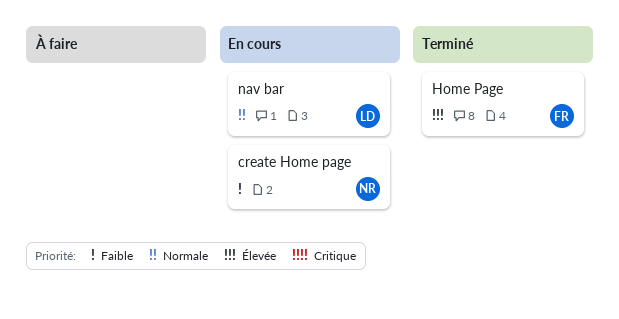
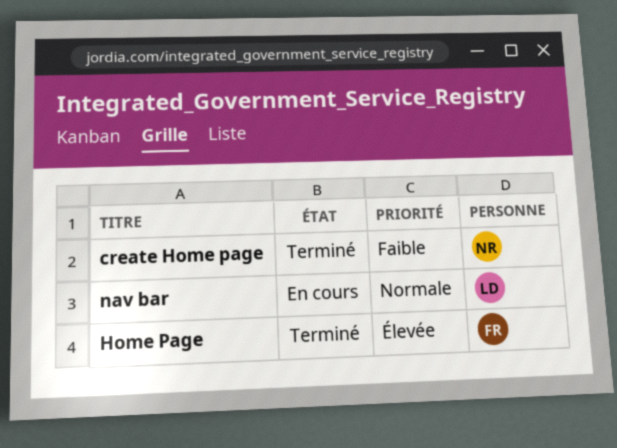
create Home page, status: En cours -> Terminé

